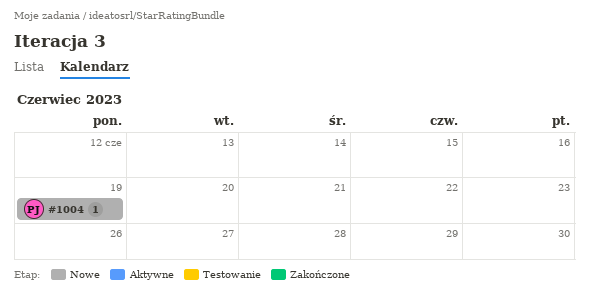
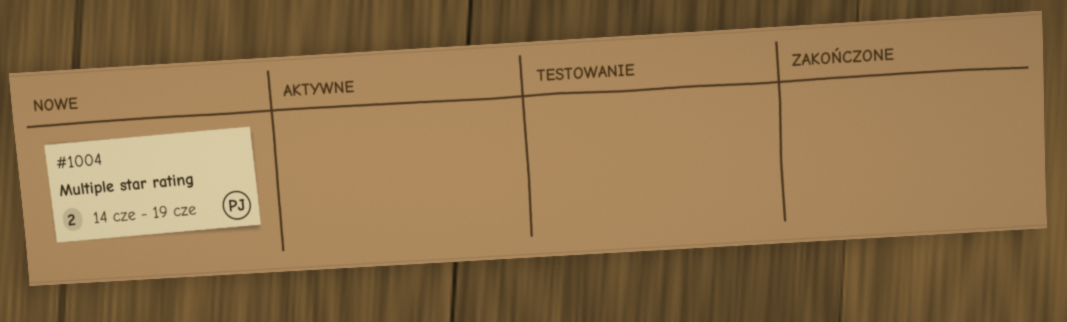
#1004, estimate: 1 -> 2
#1004, start: Jun 19 -> Jun 14

